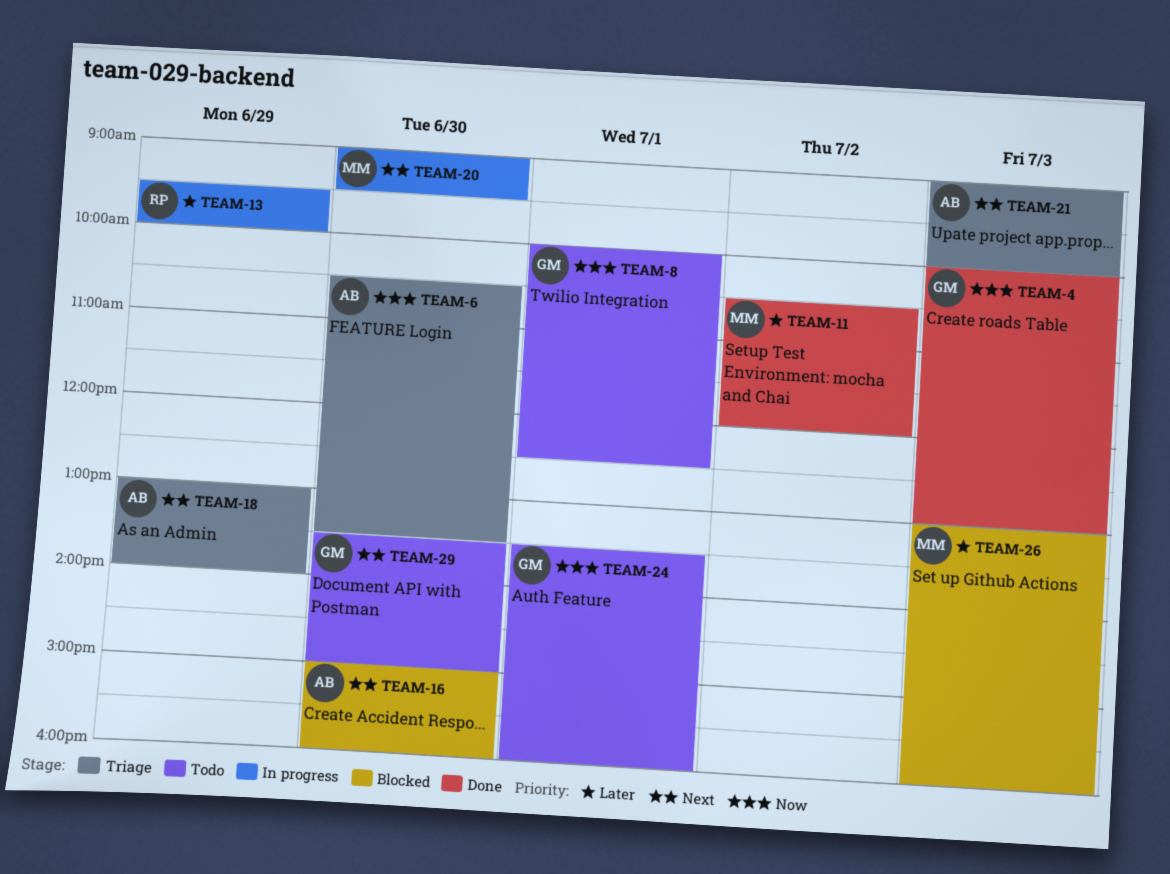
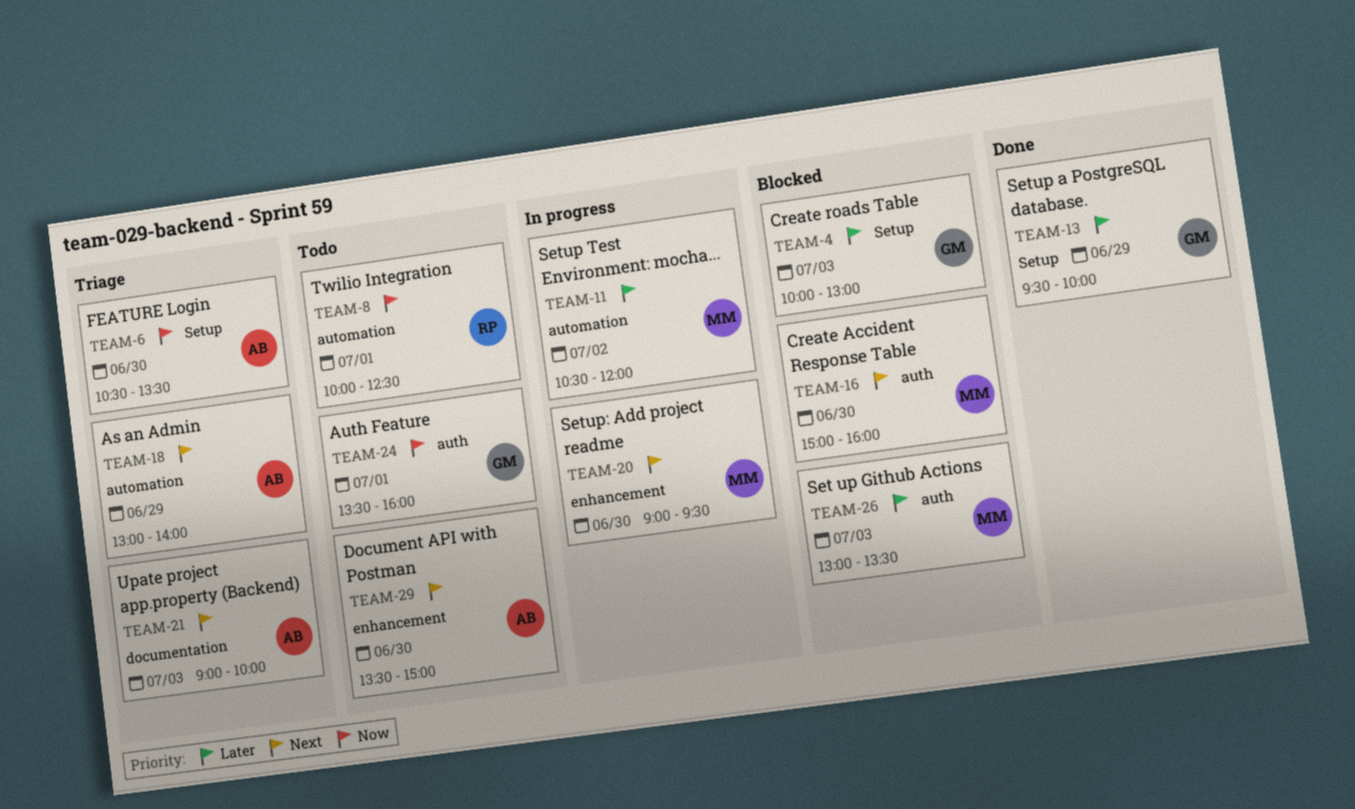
TEAM-4, status: Done -> Blocked
TEAM-4, priority: Now -> Later
TEAM-8, owner: GM -> RP
TEAM-11, status: Done -> In progress
TEAM-13, status: In progress -> Done
TEAM-13, owner: RP -> GM
TEAM-16, owner: AB -> MM
TEAM-26, ends: 16:00 -> 13:30
TEAM-29, owner: GM -> AB

